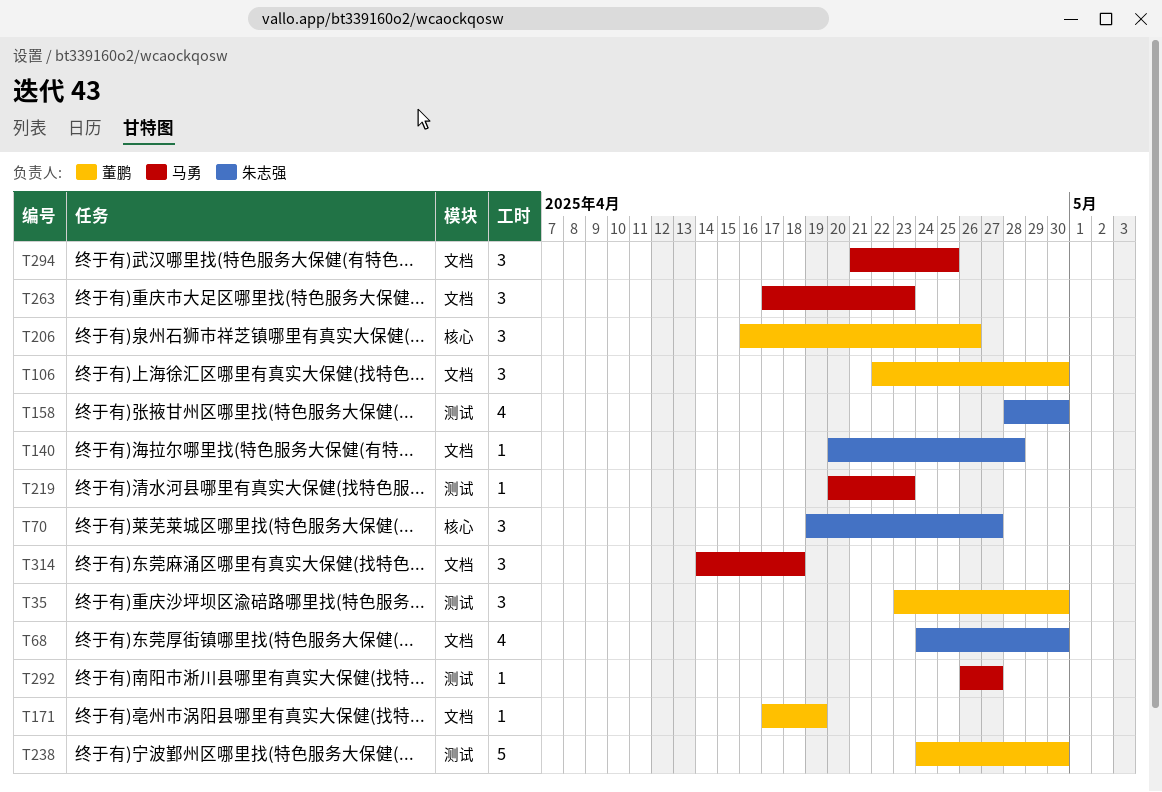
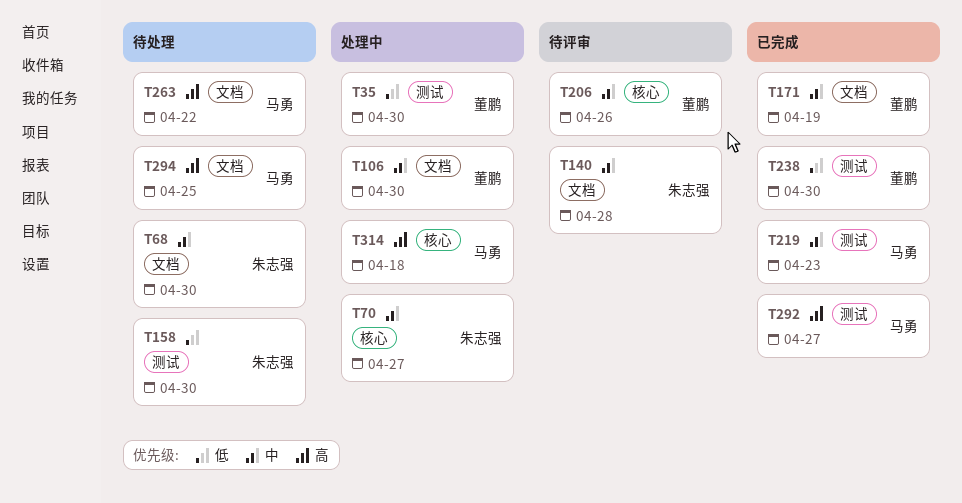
T263, due: Apr 23 -> Apr 22
T314, label: 文档 -> 核心

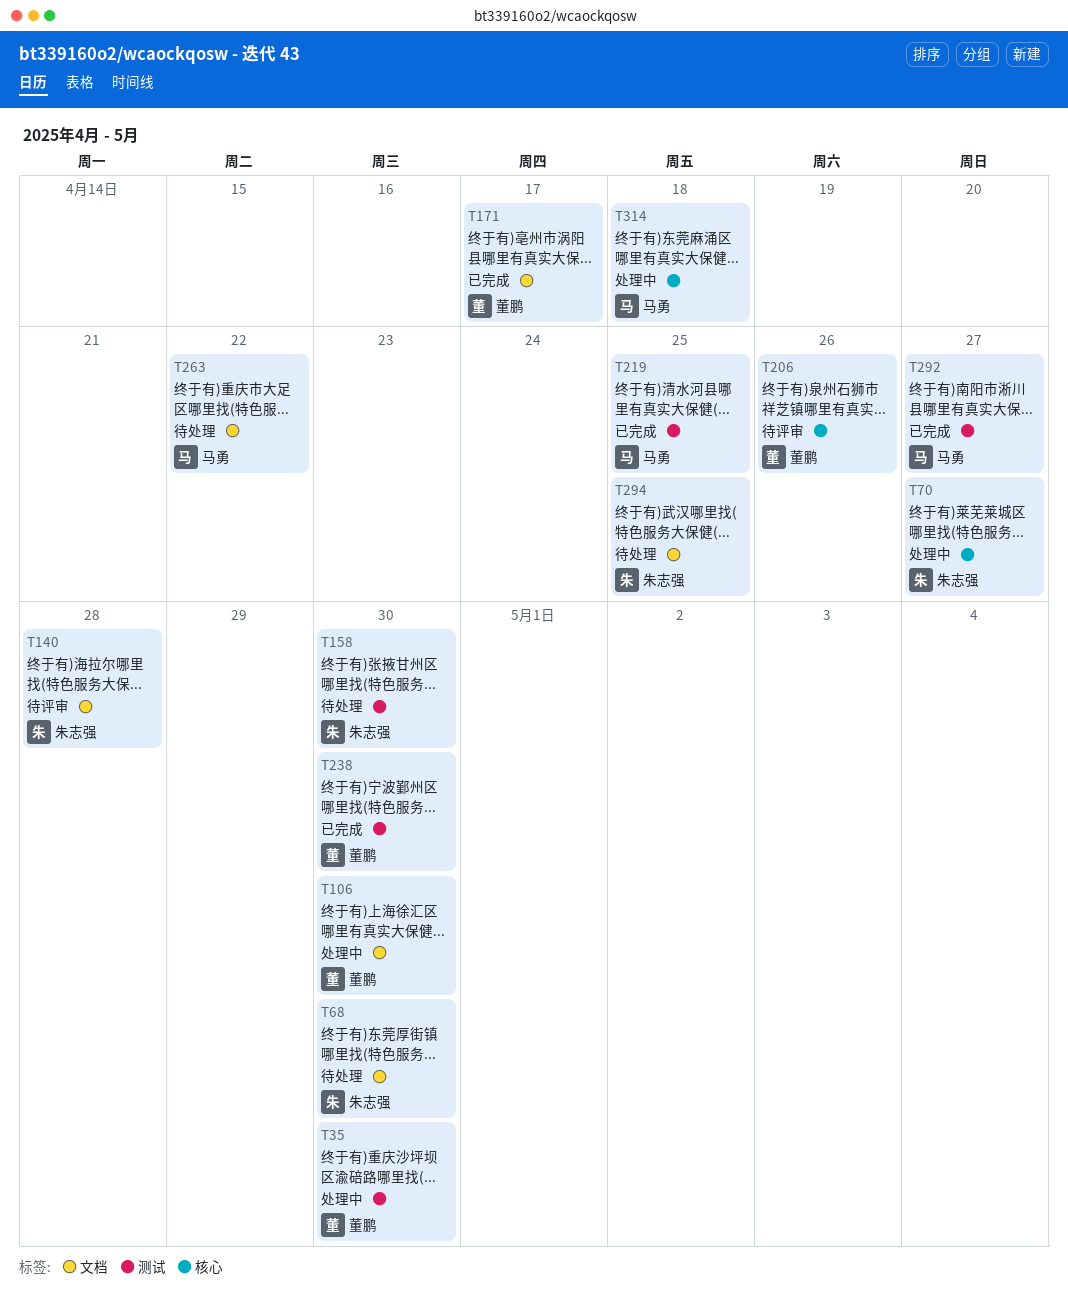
T171, due: Apr 19 -> Apr 17
T219, due: Apr 23 -> Apr 25
T294, owner: 马勇 -> 朱志强

